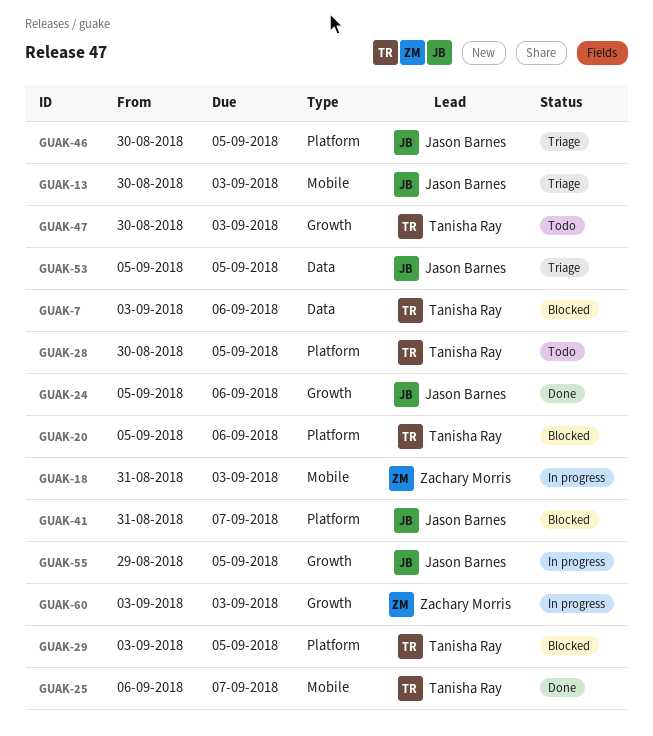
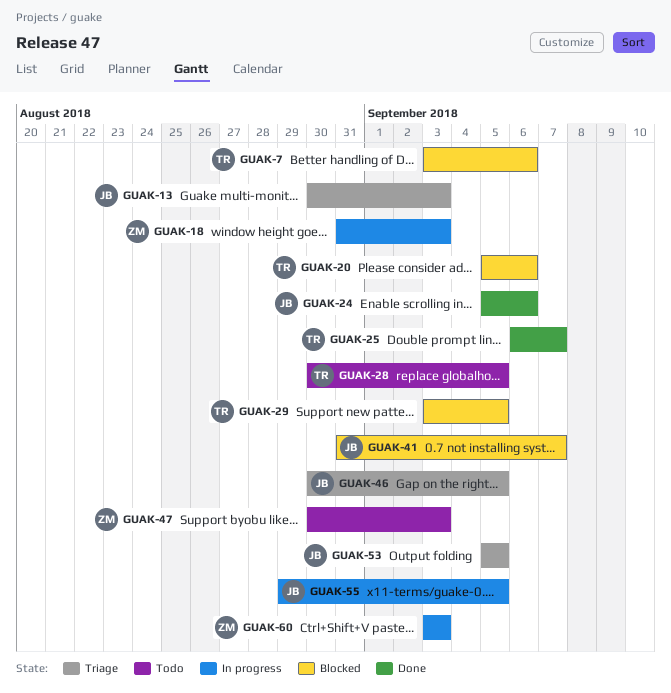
GUAK-47, owner: Tanisha Ray -> Zachary Morris

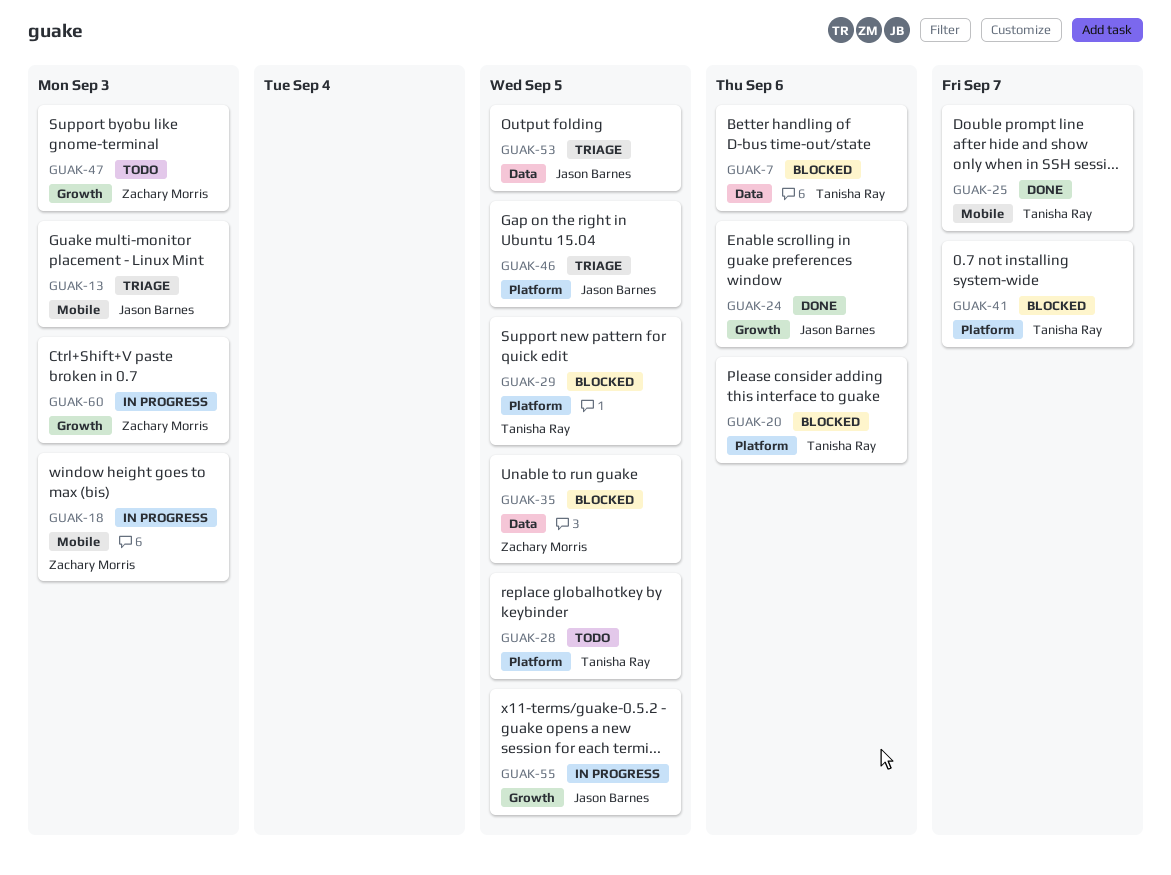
GUAK-35: none -> present
GUAK-41, owner: Jason Barnes -> Tanisha Ray

